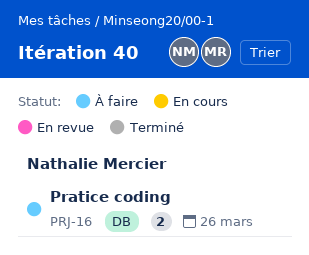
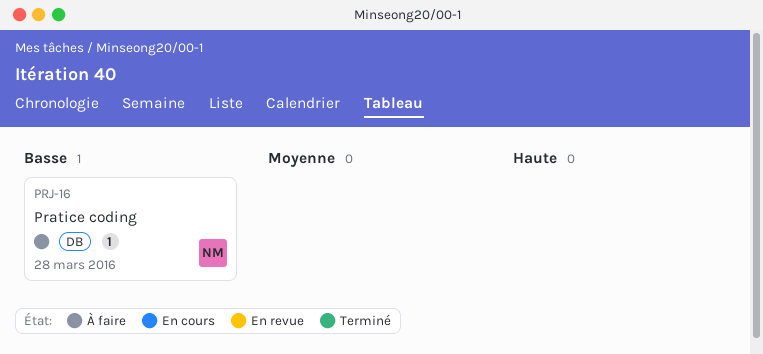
PRJ-16, estimate: 2 -> 1
PRJ-16, due: Mar 26 -> Mar 28

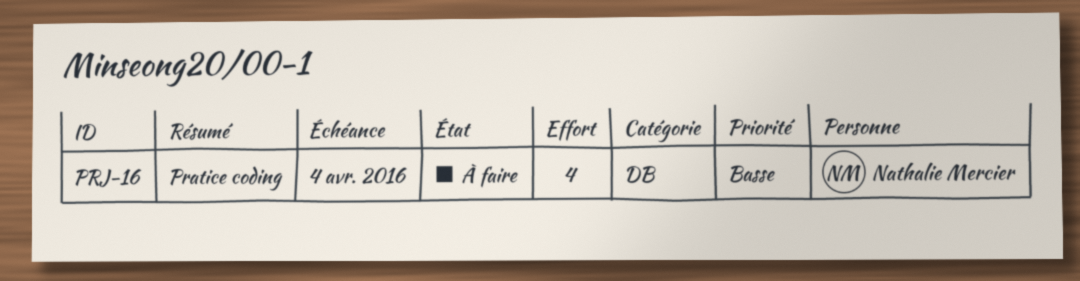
PRJ-16, estimate: 1 -> 4
PRJ-16, due: Mar 28 -> Apr 4

